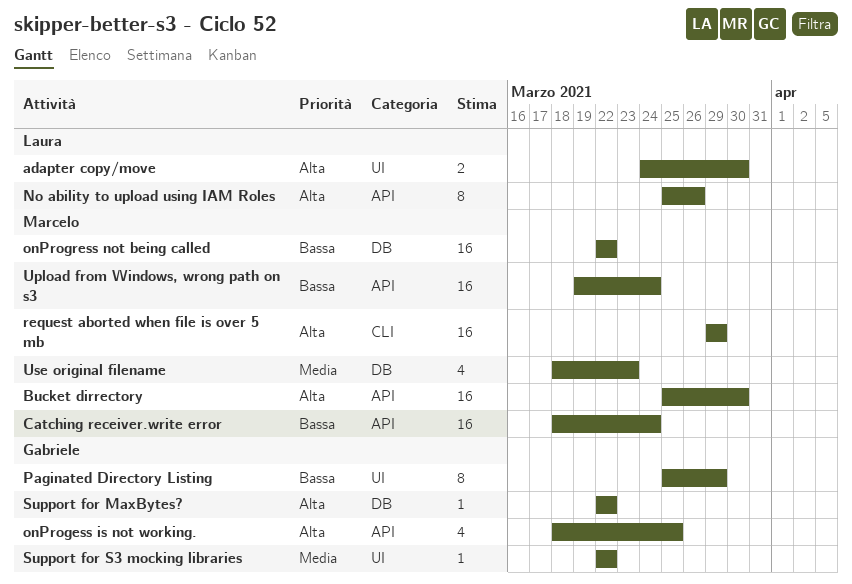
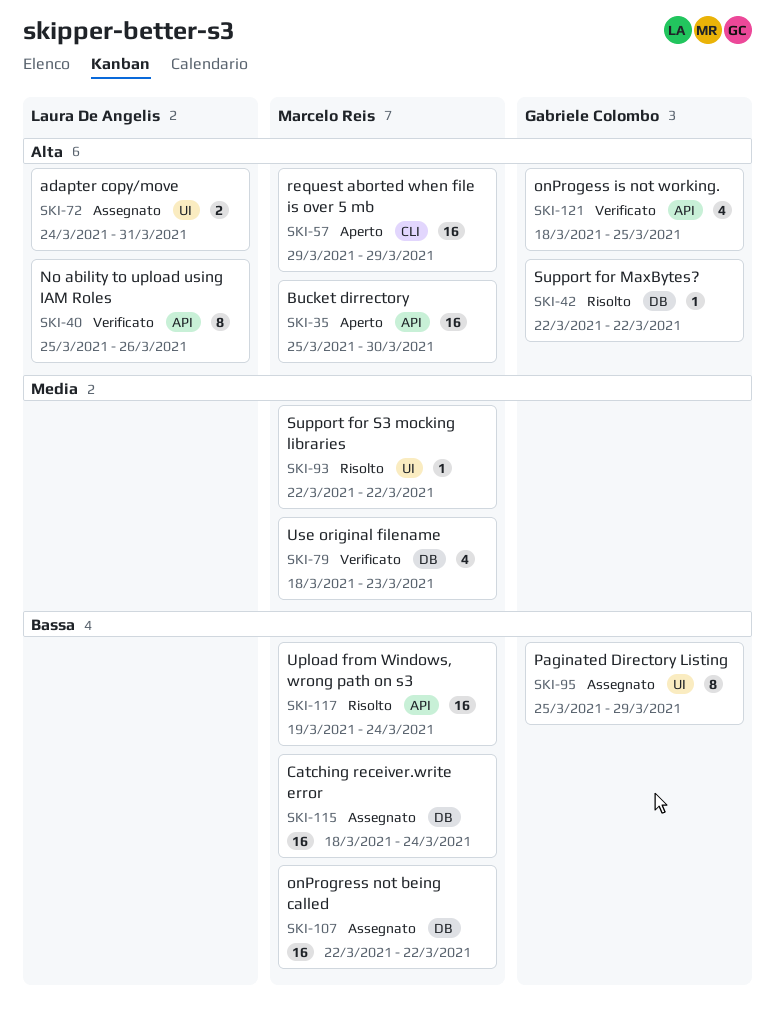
adapter copy/move, due: Mar 30 -> Mar 31
Catching receiver.write error, label: API -> DB
Support for S3 mocking libraries, owner: Gabriele Colombo -> Marcelo Reis

